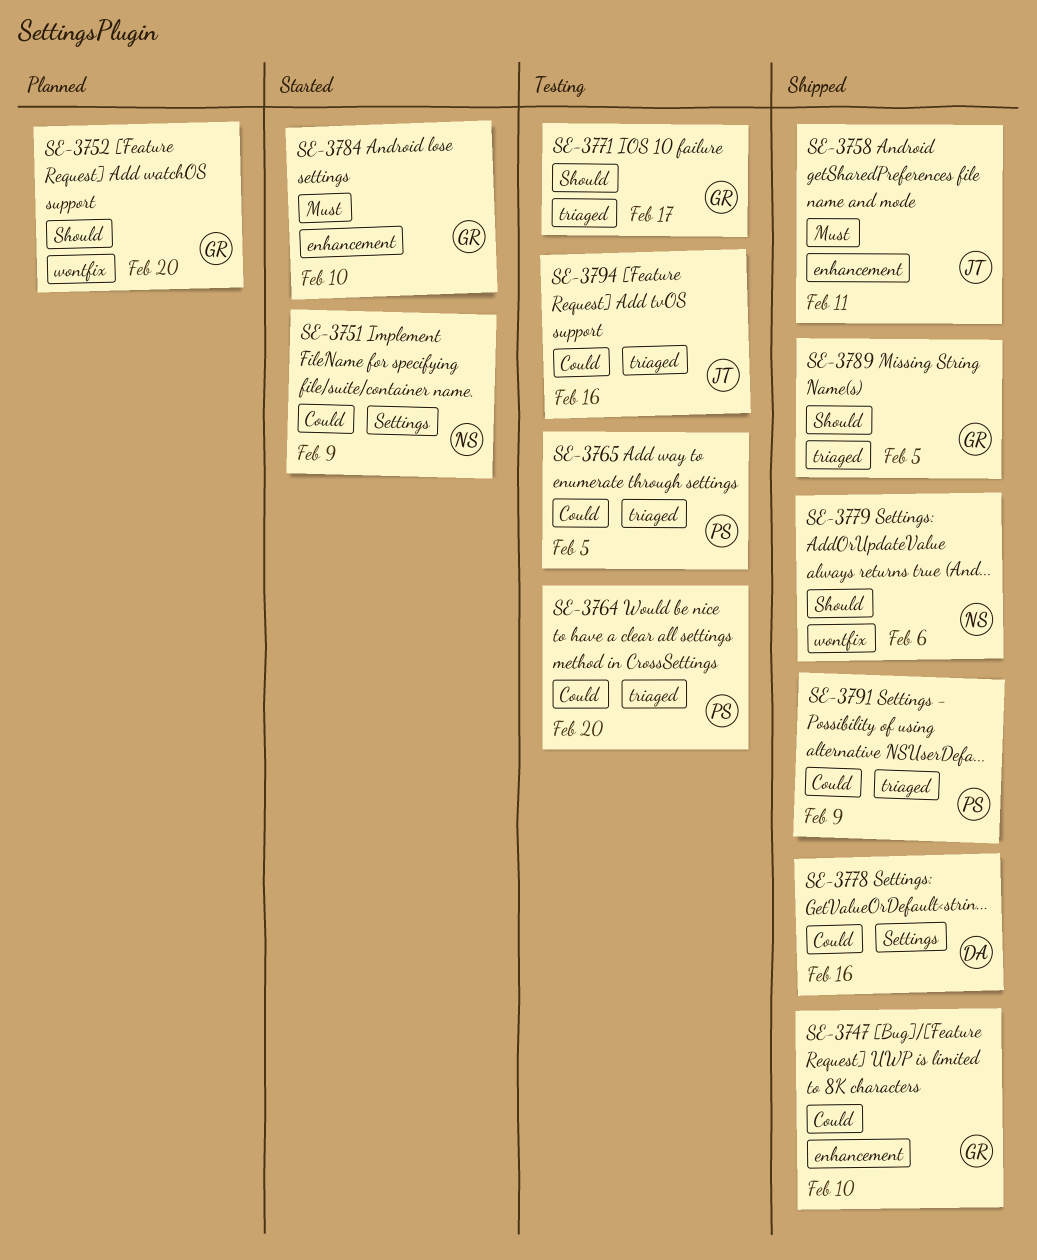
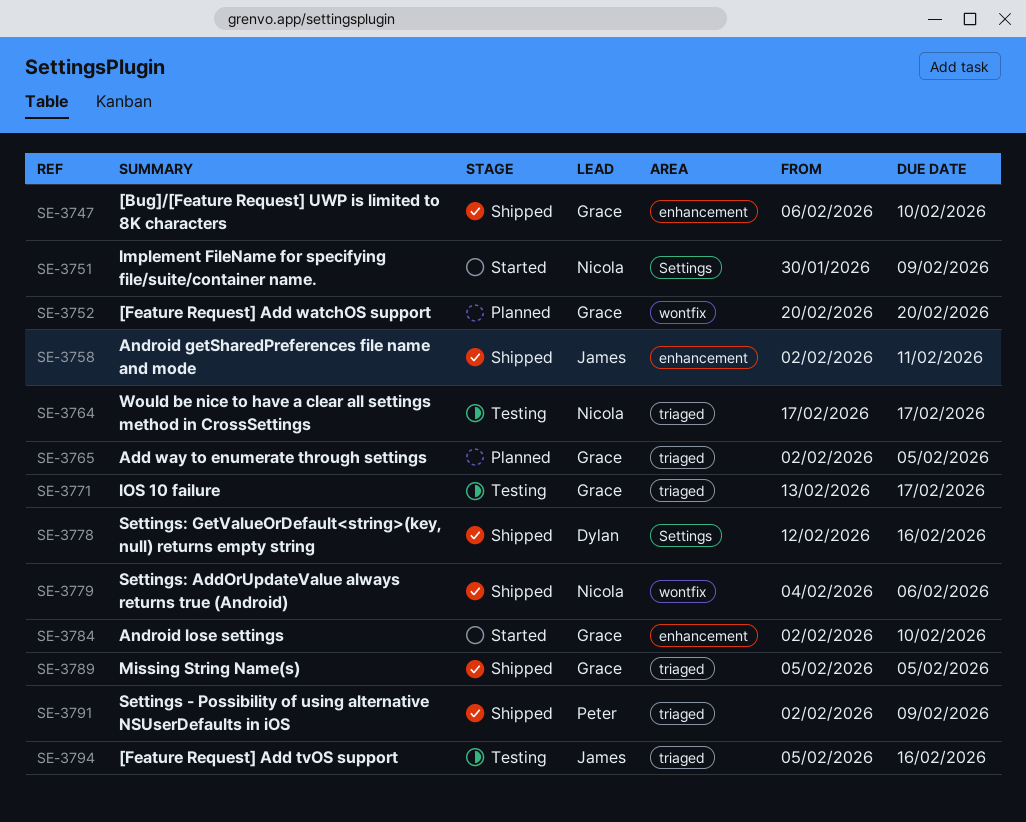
SE-3764, owner: Peter -> Nicola
SE-3764, due: Feb 20 -> Feb 17
SE-3765, status: Testing -> Planned
SE-3765, owner: Peter -> Grace

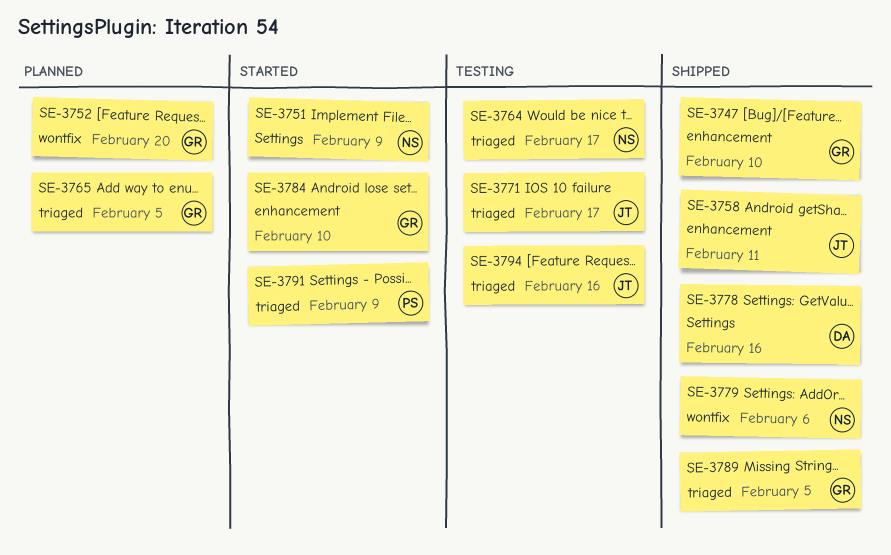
SE-3771, owner: Grace -> James
SE-3791, status: Shipped -> Started

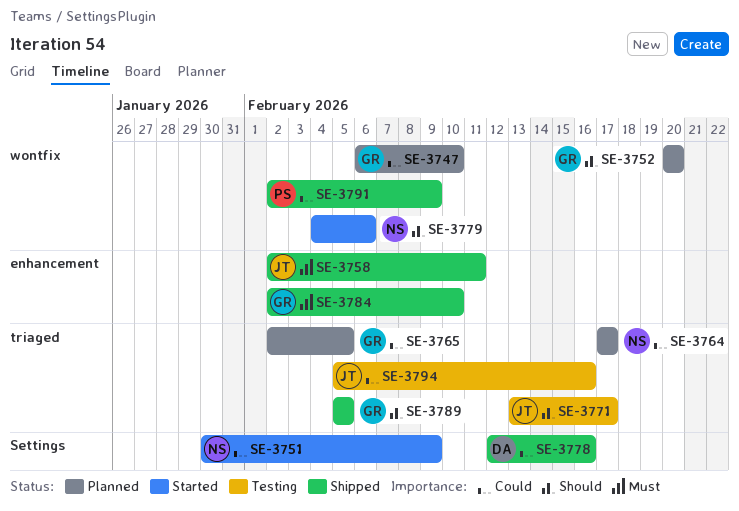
SE-3747, status: Shipped -> Planned
SE-3747, label: enhancement -> wontfix
SE-3764, status: Testing -> Planned
SE-3779, status: Shipped -> Started
SE-3784, status: Started -> Shipped
SE-3791, status: Started -> Shipped
SE-3791, label: triaged -> wontfix

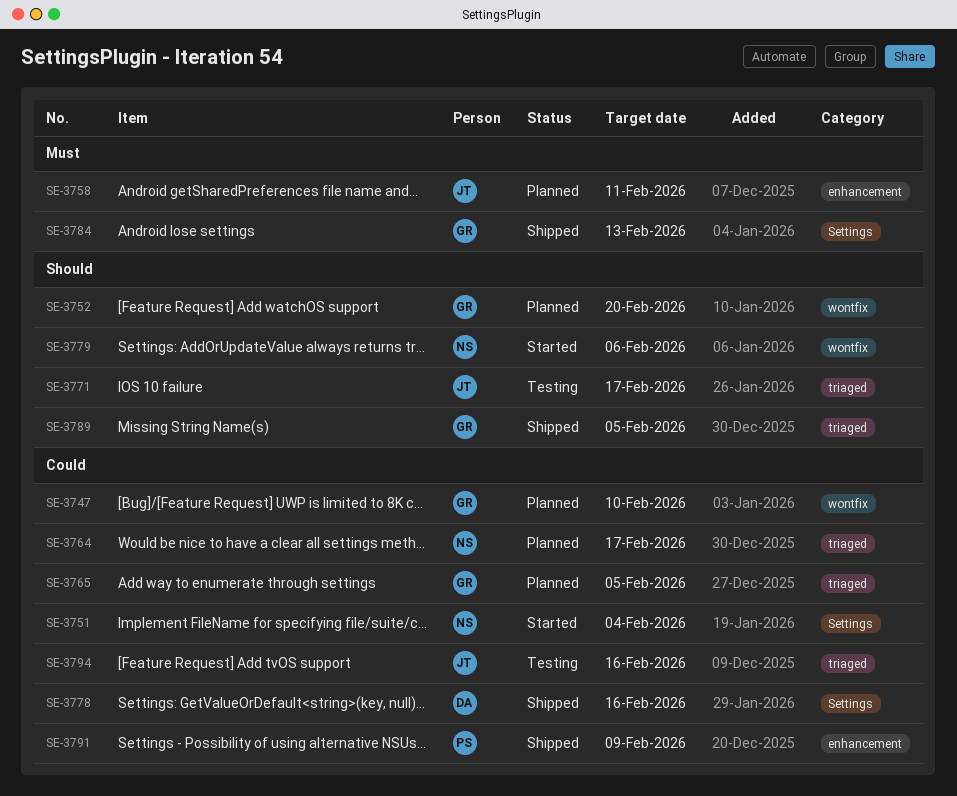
SE-3751, due: Feb 9 -> Feb 4
SE-3758, status: Shipped -> Planned
SE-3784, label: enhancement -> Settings
SE-3784, due: Feb 10 -> Feb 13
SE-3791, label: wontfix -> enhancement

